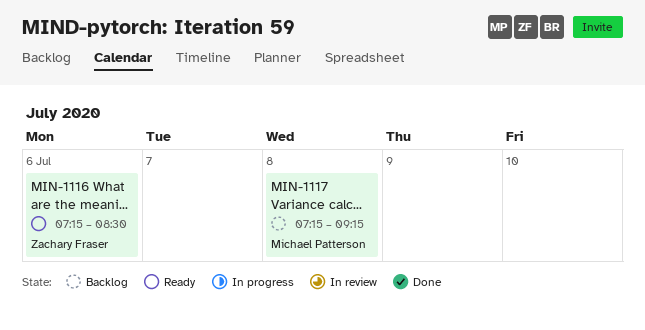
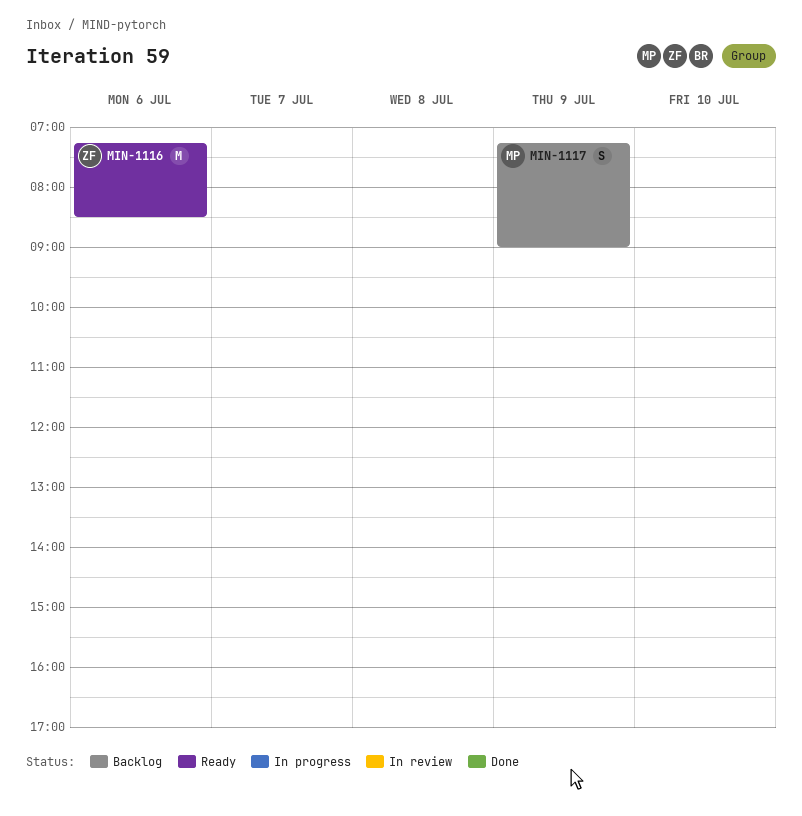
MIN-1117, day: Jul 8 -> Jul 9
MIN-1117, ends: 09:15 -> 09:00

